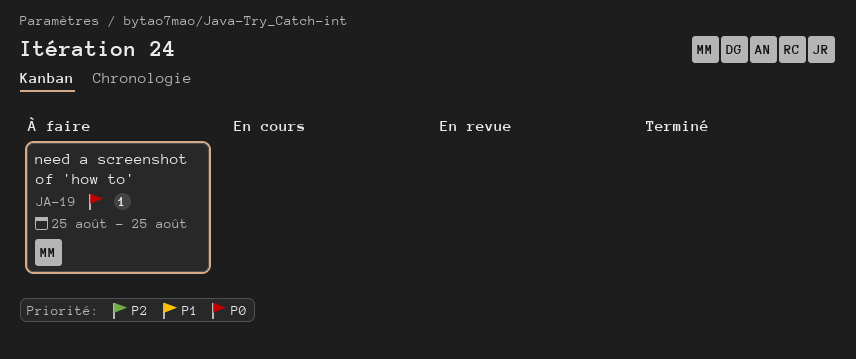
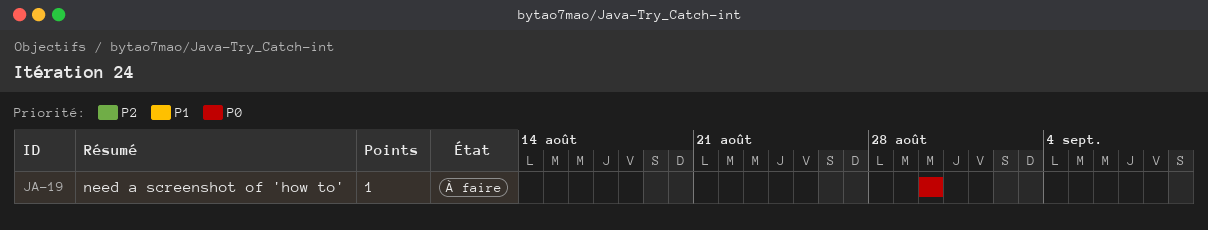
JA-19, start: Aug 25 -> Aug 30
JA-19, due: Aug 25 -> Aug 30

